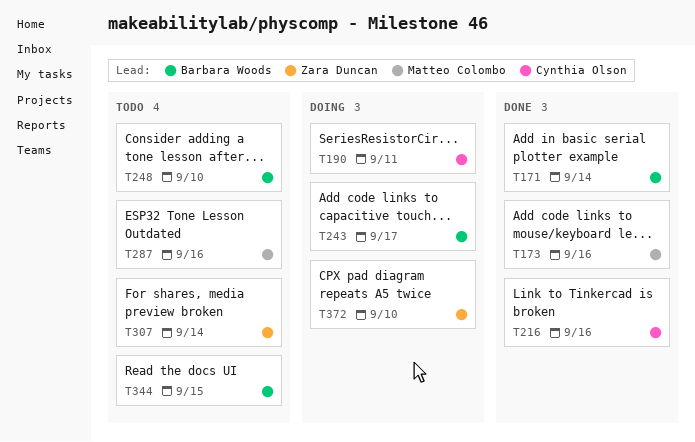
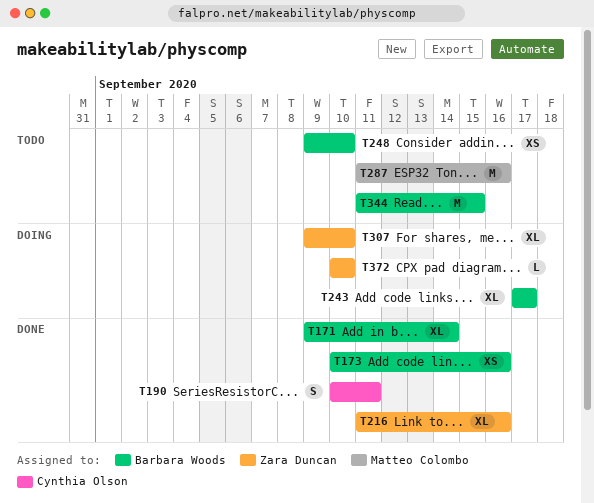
T173, owner: Matteo Colombo -> Barbara Woods
T190, status: Doing -> Done
T216, owner: Cynthia Olson -> Zara Duncan
T307, status: Todo -> Doing
T307, due: Sep 14 -> Sep 10

